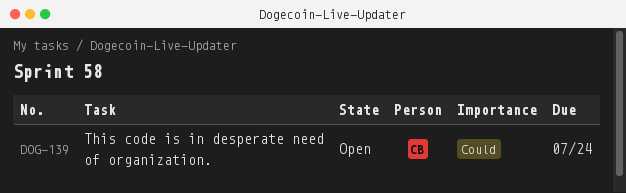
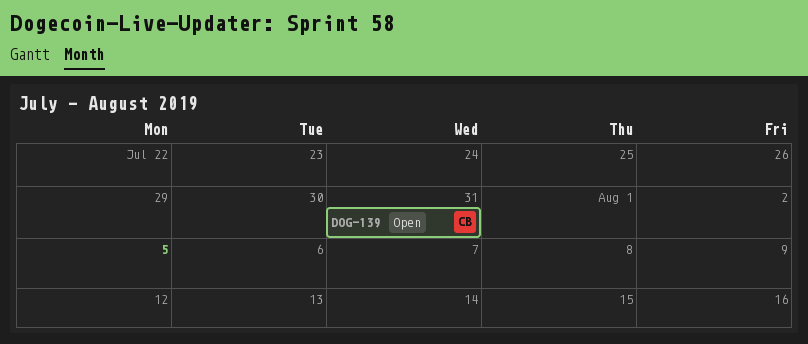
DOG-139, due: Jul 24 -> Jul 31

